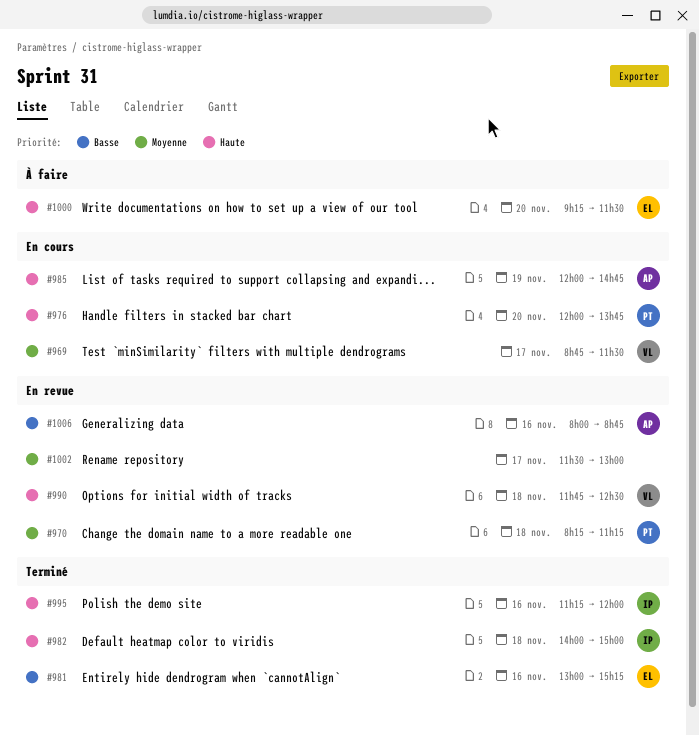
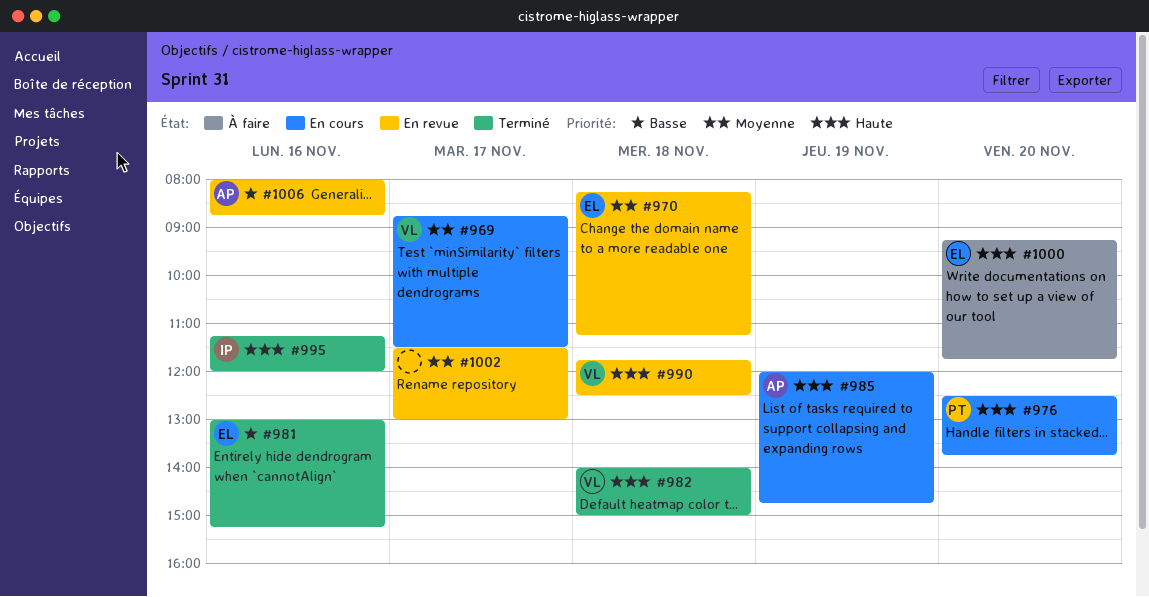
#970, owner: PT -> EL
#976, begins: 12:00 -> 12:30
#982, owner: IP -> VL
#1000, ends: 11:30 -> 11:45

